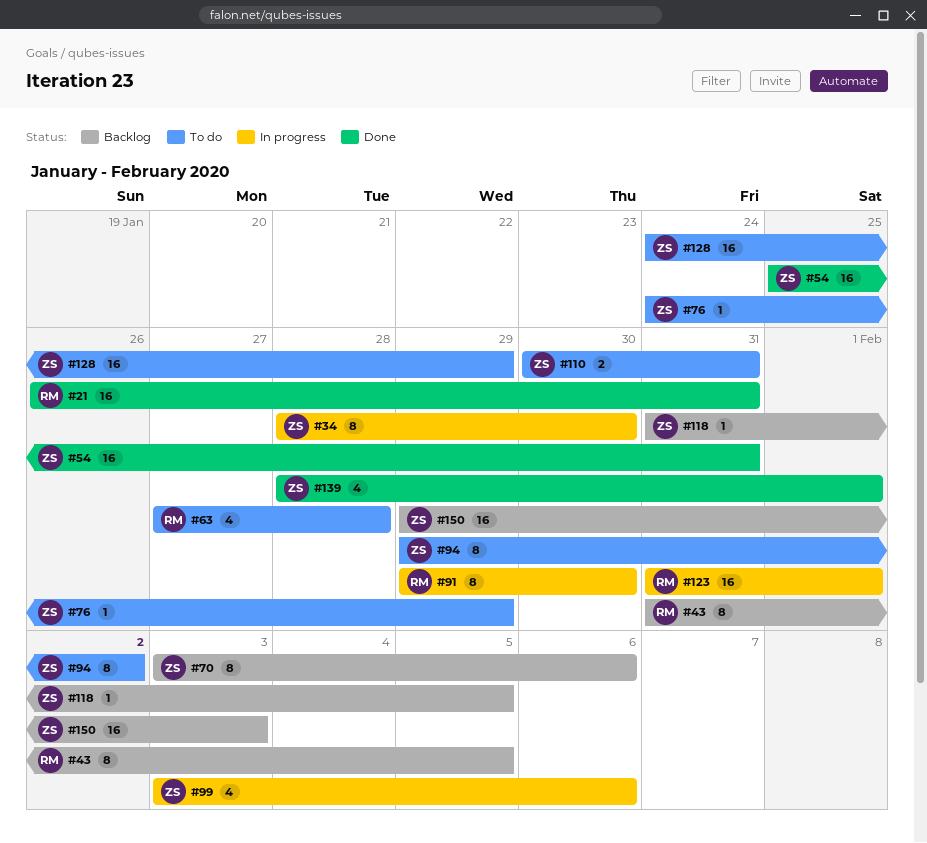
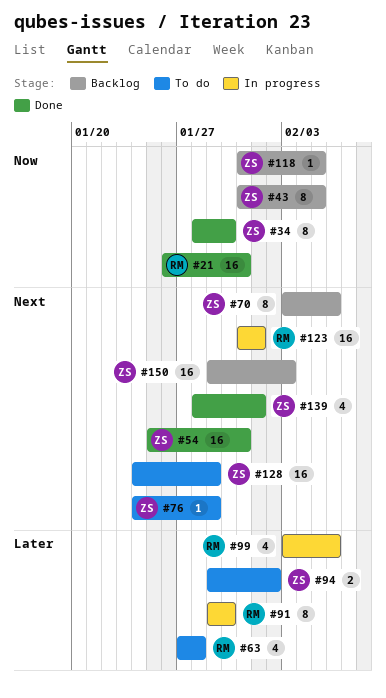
#34, status: In progress -> Done
#43, owner: RM -> ZS
#94, estimate: 8 -> 2
#99, owner: ZS -> RM
#110: present -> none

